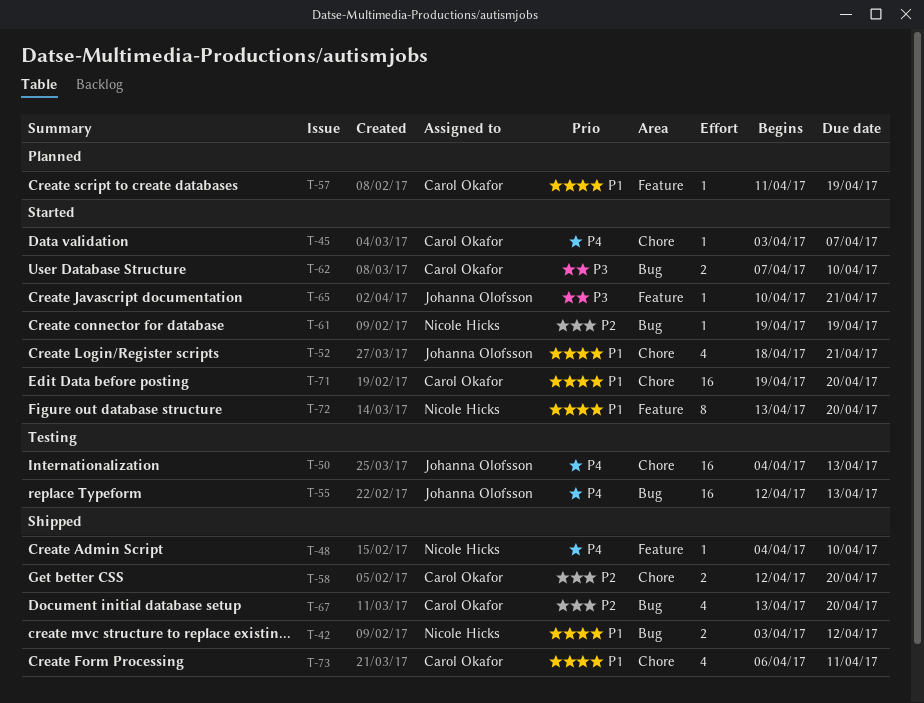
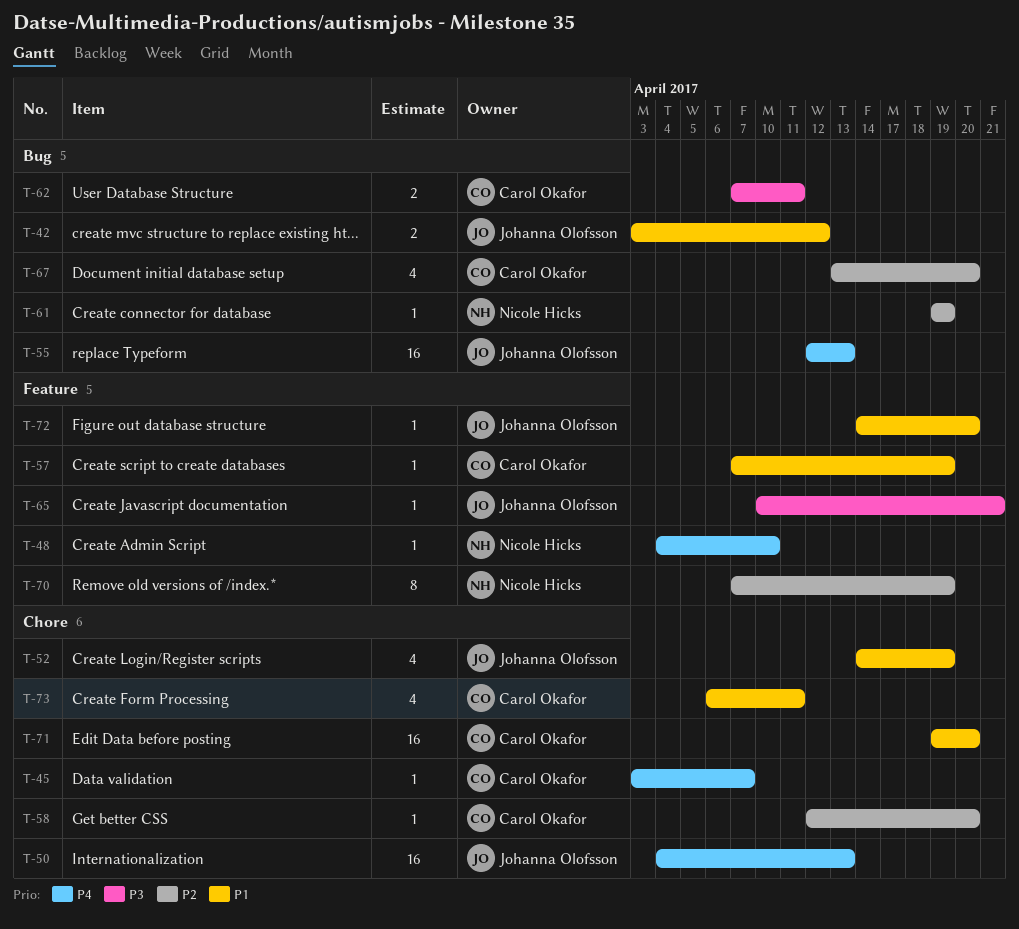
T-42, owner: Nicole Hicks -> Johanna Olofsson
T-52, start: Apr 18 -> Apr 14
T-52, due: Apr 21 -> Apr 19
T-57, start: Apr 11 -> Apr 7
T-58, estimate: 2 -> 1
T-62, due: Apr 10 -> Apr 11
T-70: none -> present
T-72, owner: Nicole Hicks -> Johanna Olofsson
T-72, estimate: 8 -> 1
T-72, start: Apr 13 -> Apr 14

